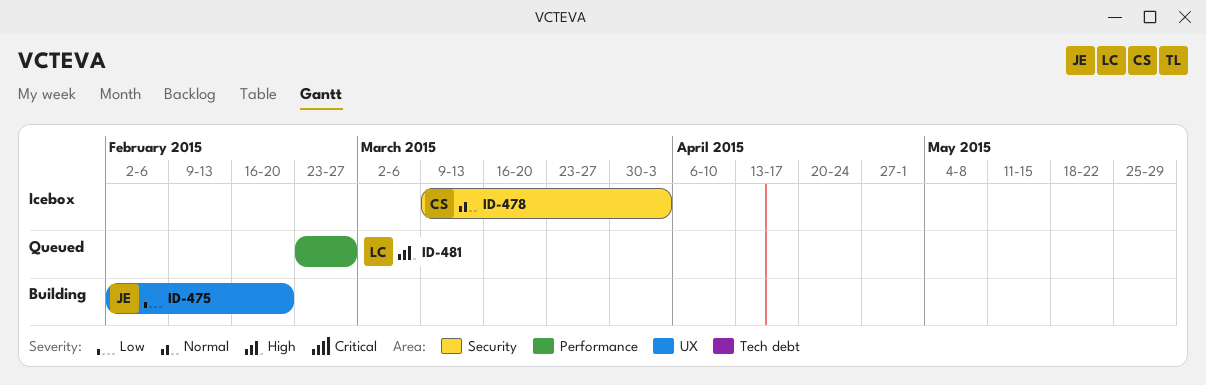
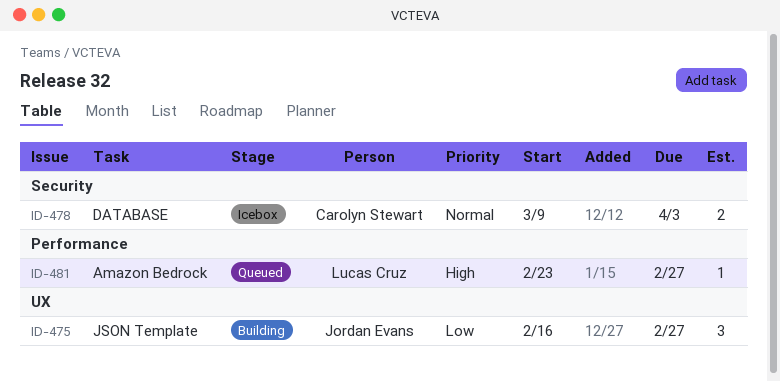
ID-475, start: Feb 2 -> Feb 16
ID-475, due: Feb 20 -> Feb 27

